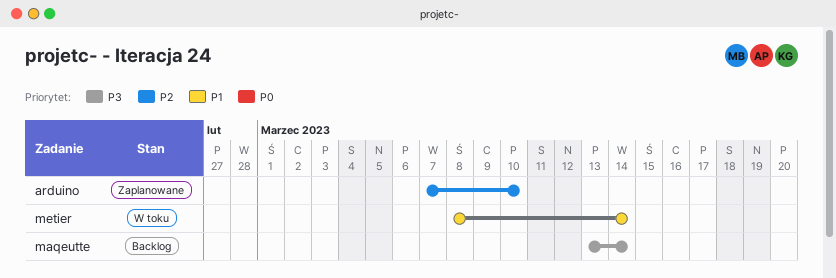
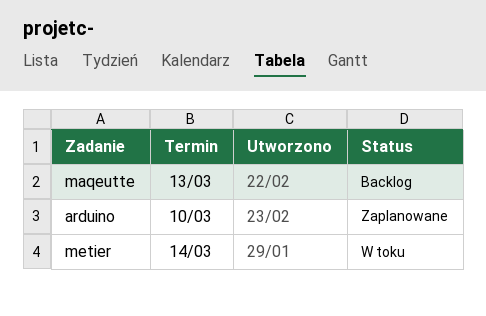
maqeutte, due: Mar 14 -> Mar 13

